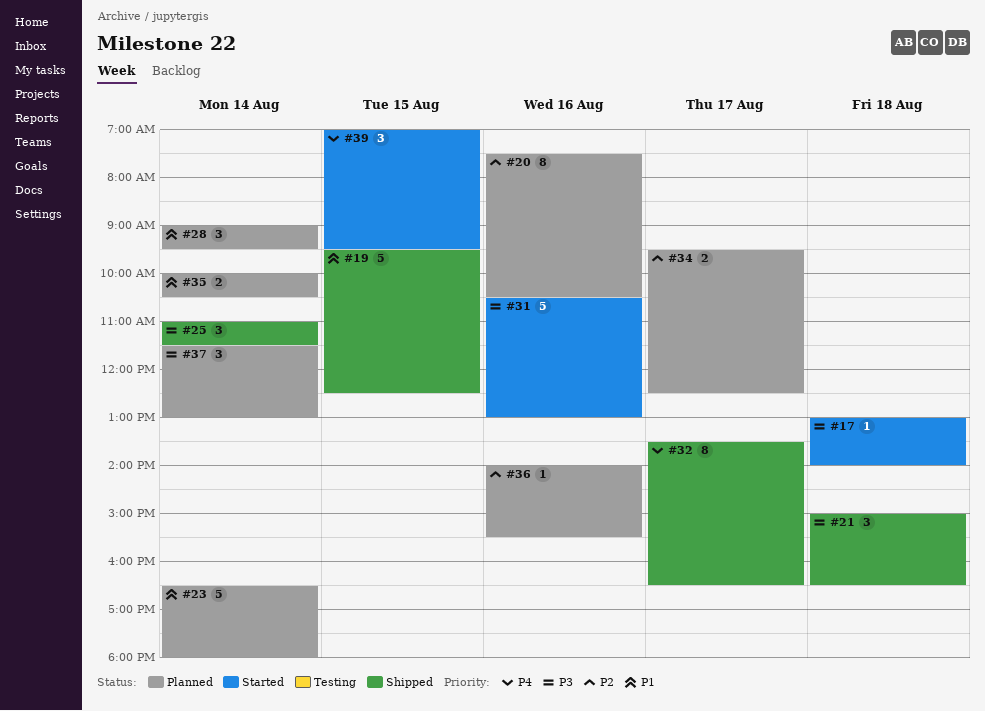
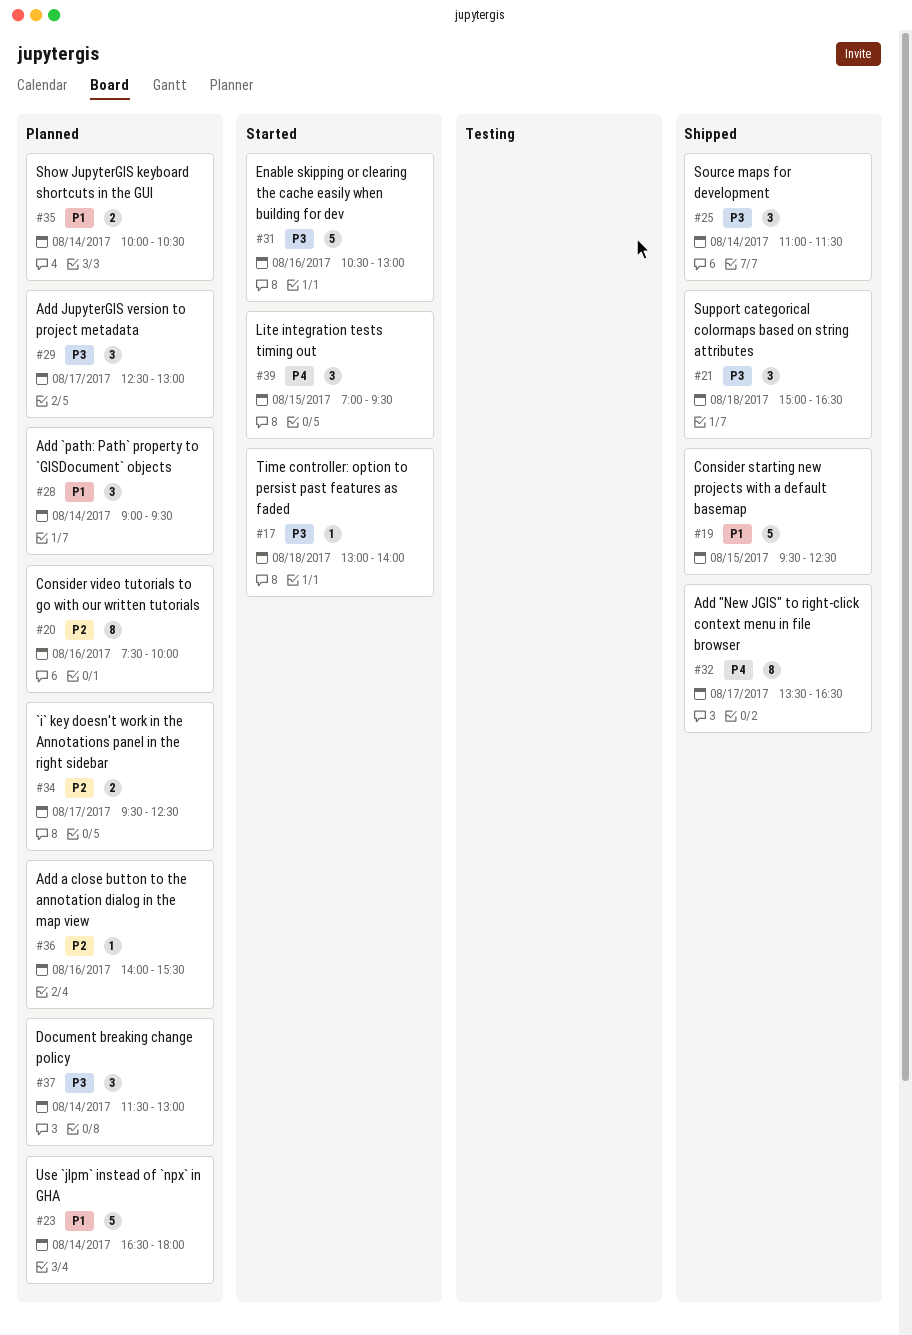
#20, ends: 10:30 -> 10:00
#29: none -> present

